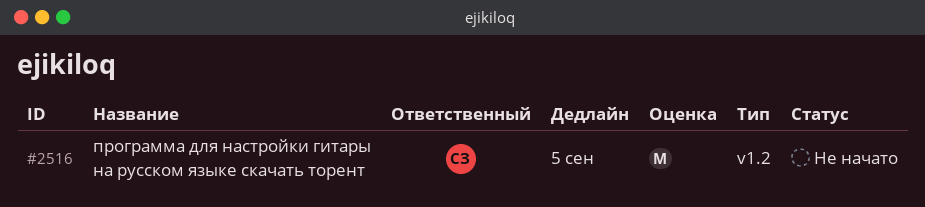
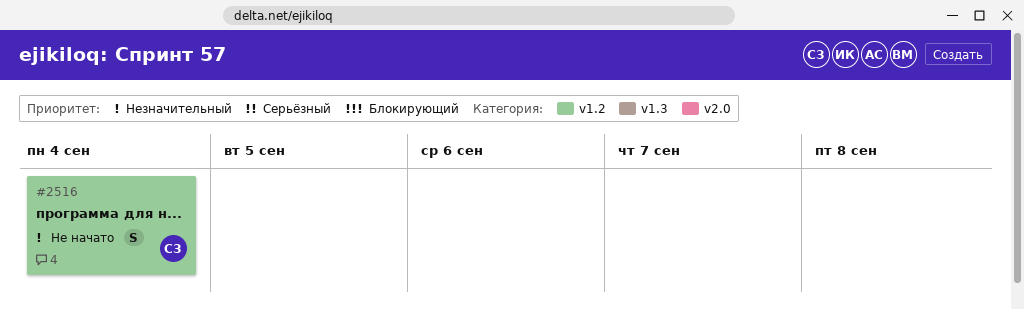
#2516, estimate: M -> S
#2516, due: Sep 5 -> Sep 4

